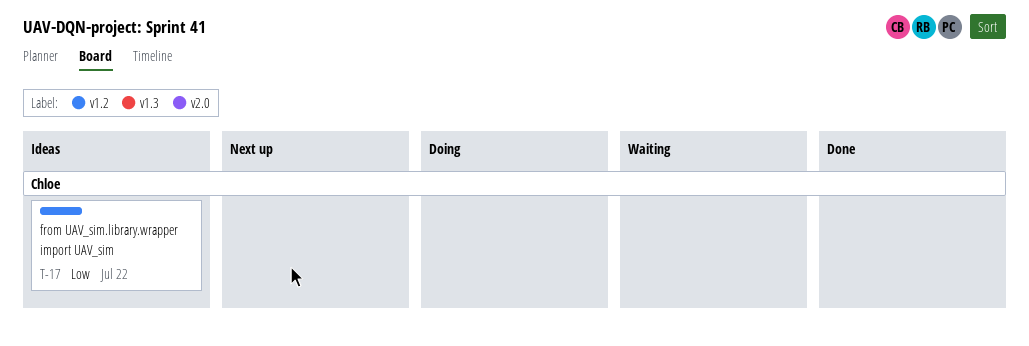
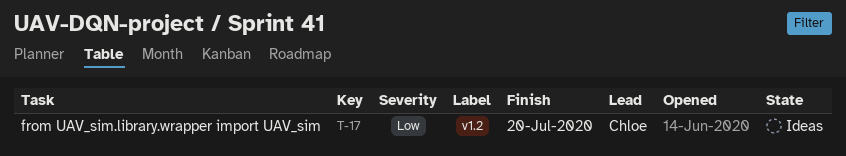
T-17, due: Jul 22 -> Jul 20

